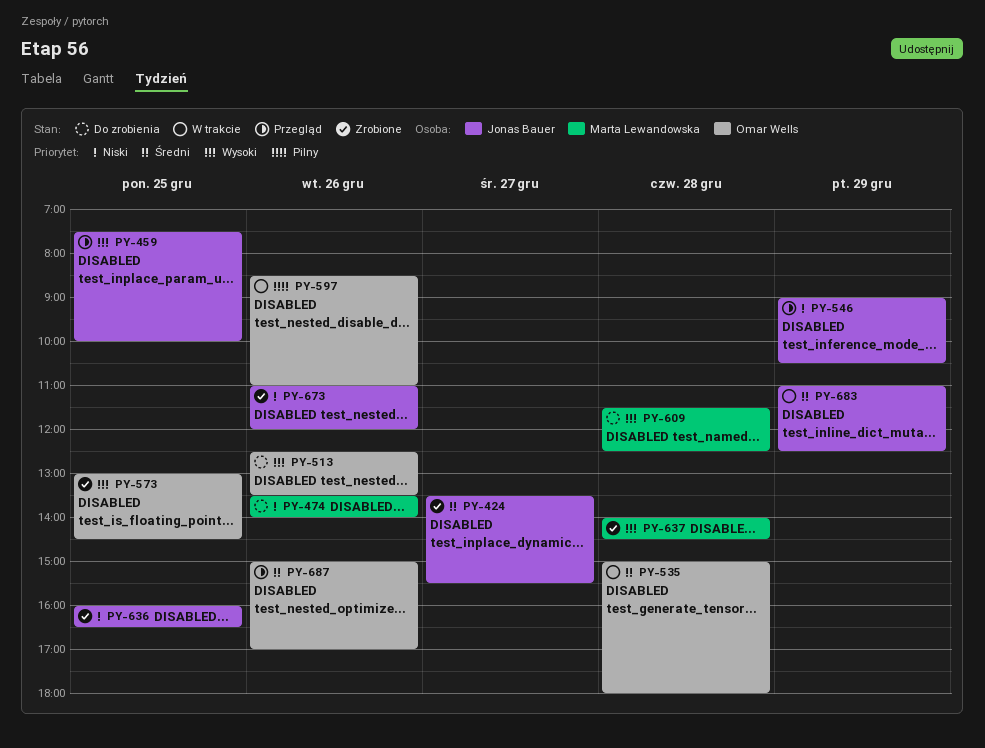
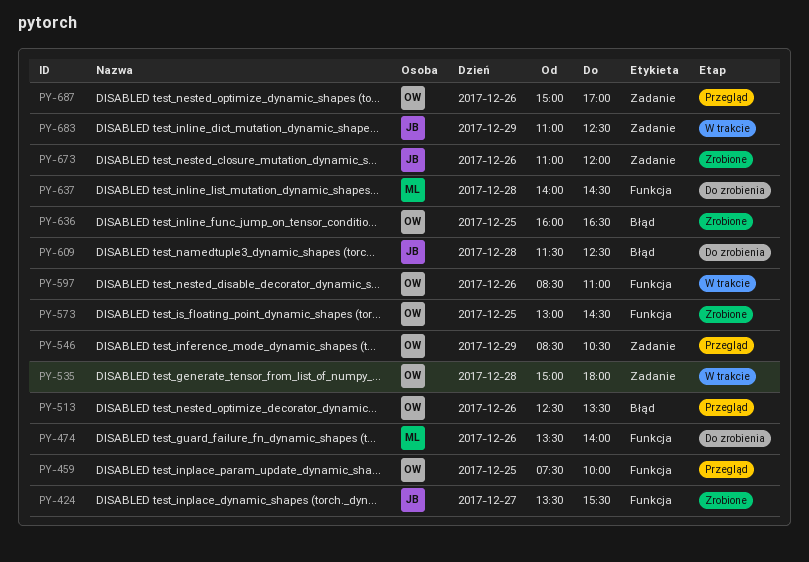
PY-459, owner: Jonas Bauer -> Omar Wells
PY-513, status: Do zrobienia -> Przegląd
PY-546, owner: Jonas Bauer -> Omar Wells
PY-546, begins: 09:00 -> 08:30
PY-609, owner: Marta Lewandowska -> Jonas Bauer
PY-636, owner: Jonas Bauer -> Omar Wells
PY-637, status: Zrobione -> Do zrobienia

